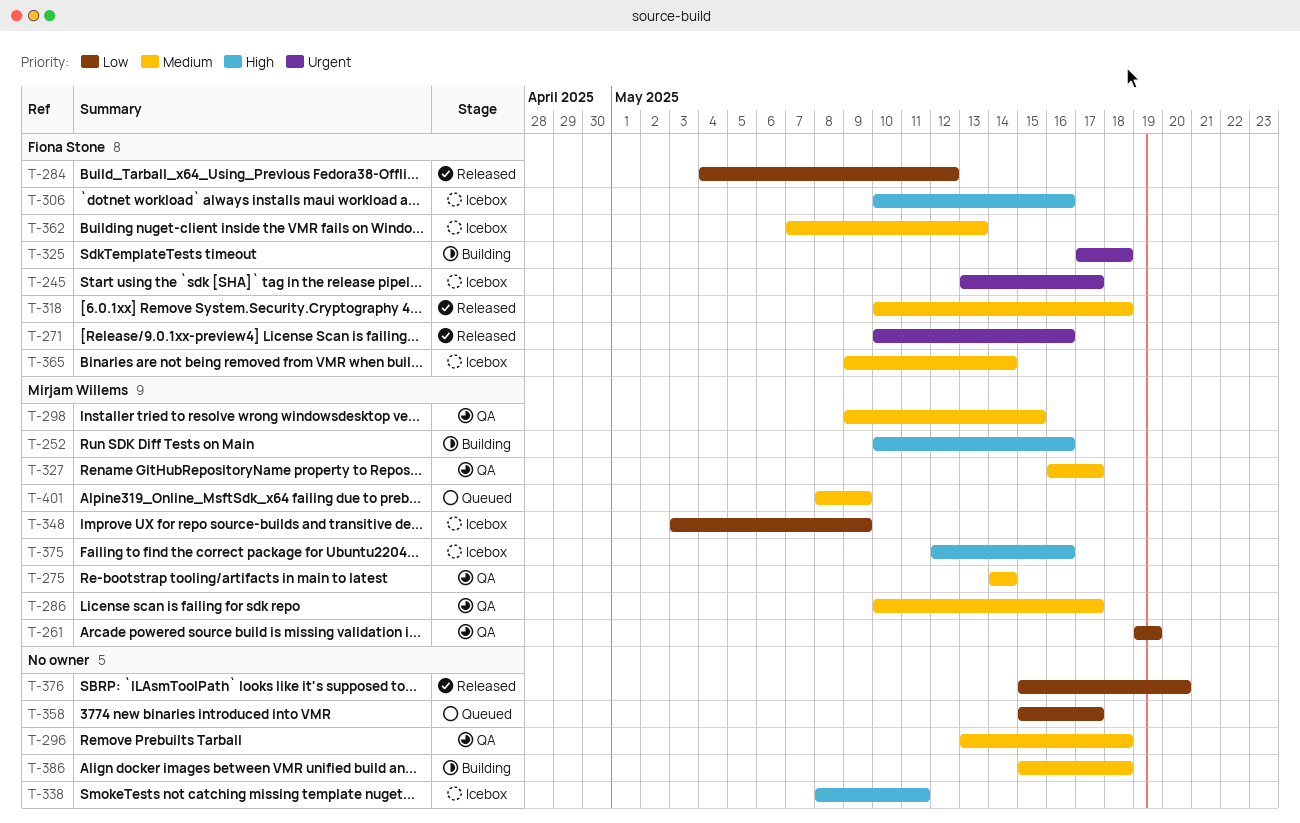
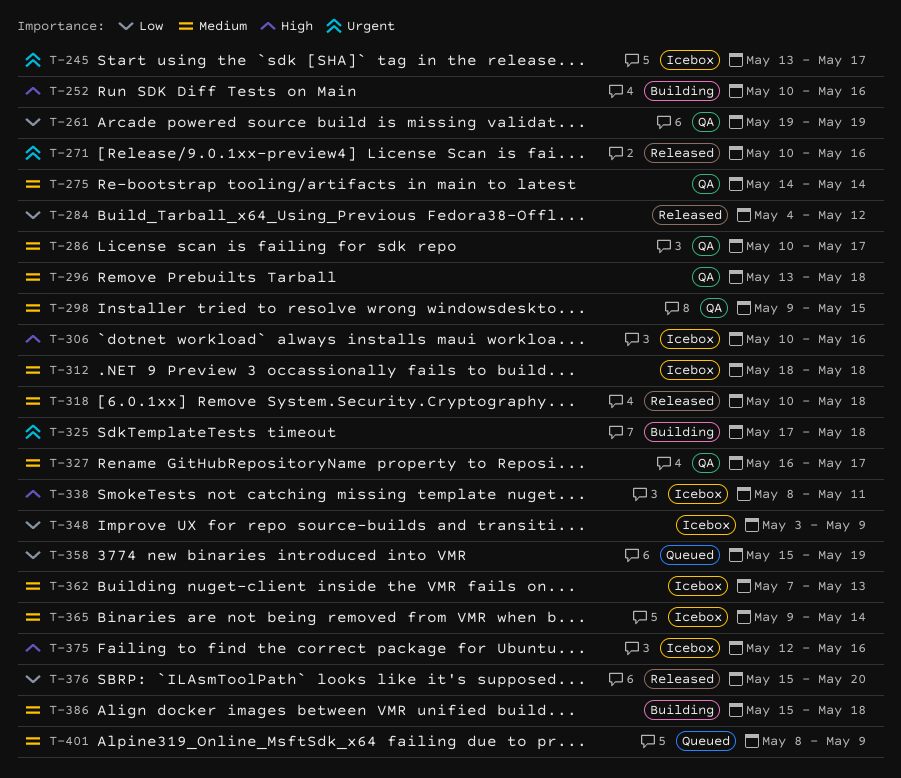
T-312: none -> present
T-358, due: May 17 -> May 19

